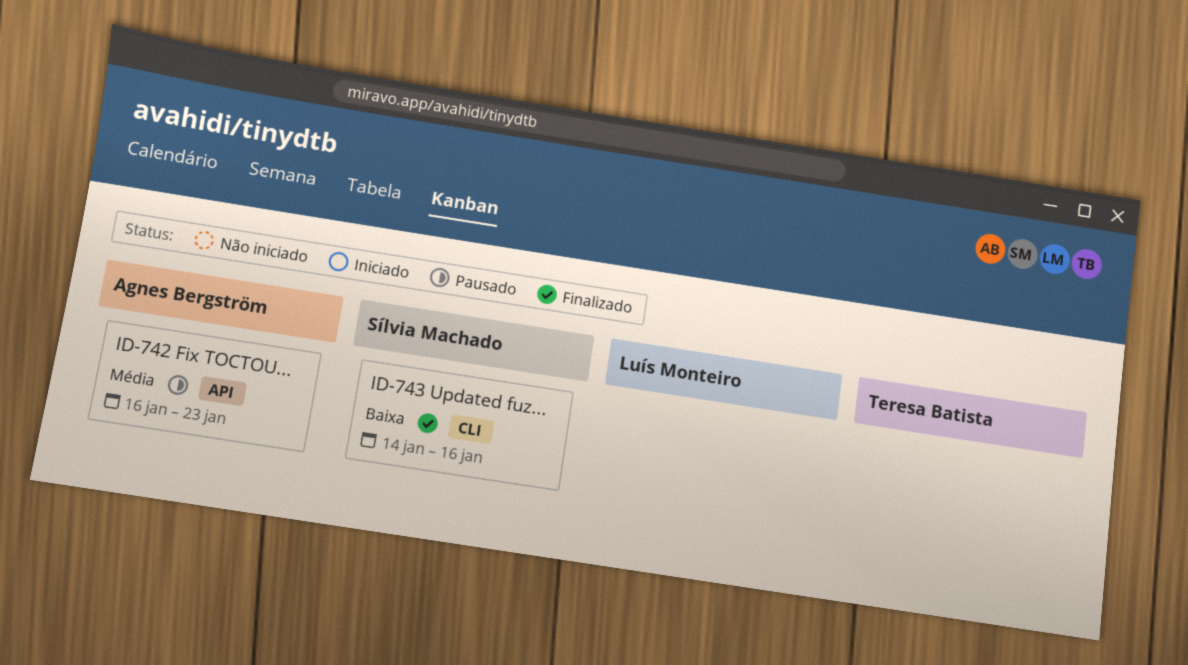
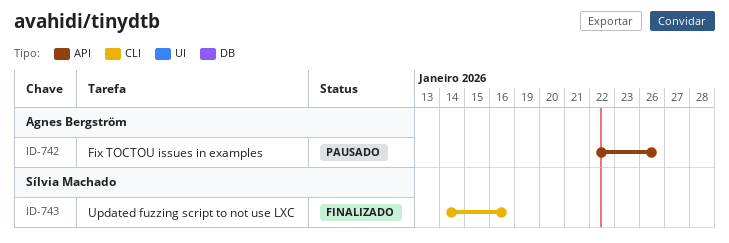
ID-742, start: Jan 16 -> Jan 22
ID-742, due: Jan 23 -> Jan 26

